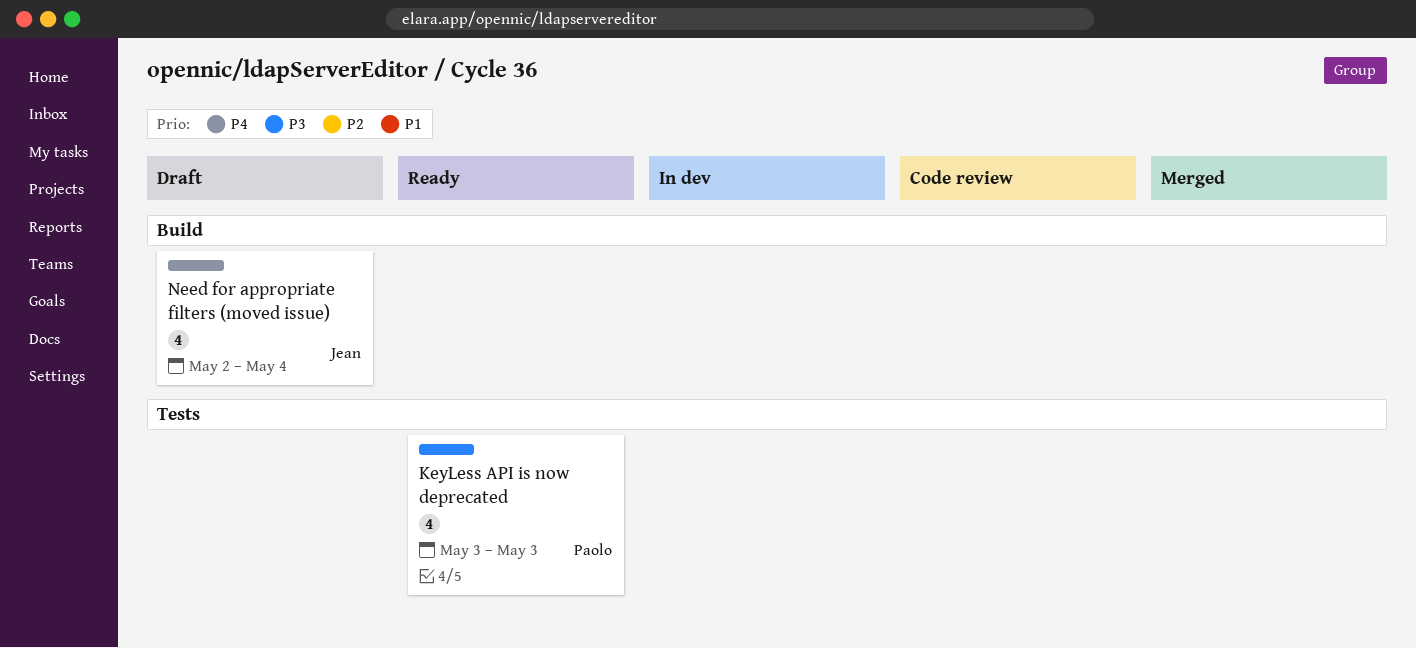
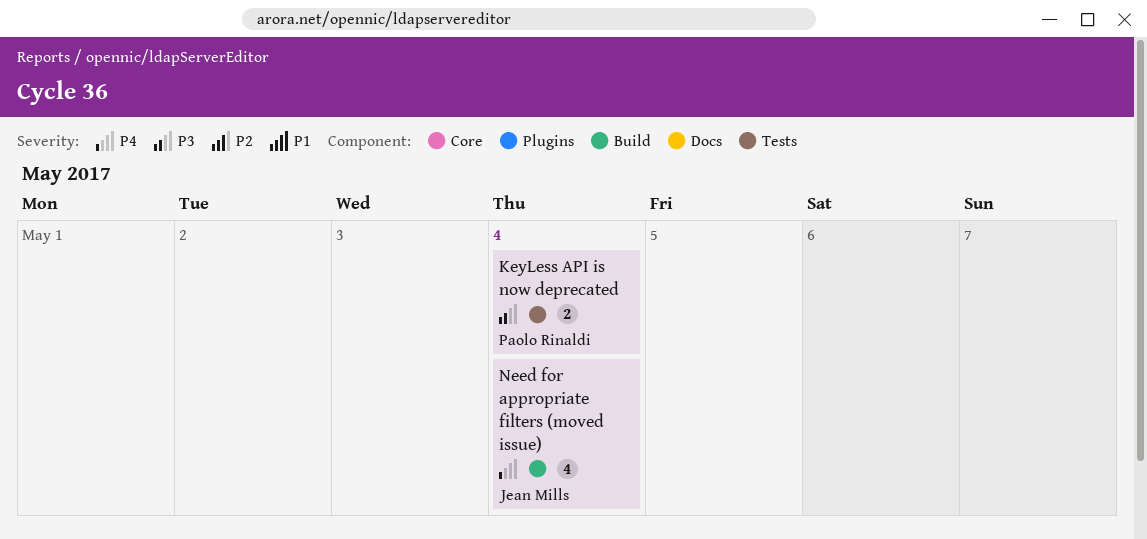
KeyLess API is now deprecated, estimate: 4 -> 2
KeyLess API is now deprecated, due: May 3 -> May 4

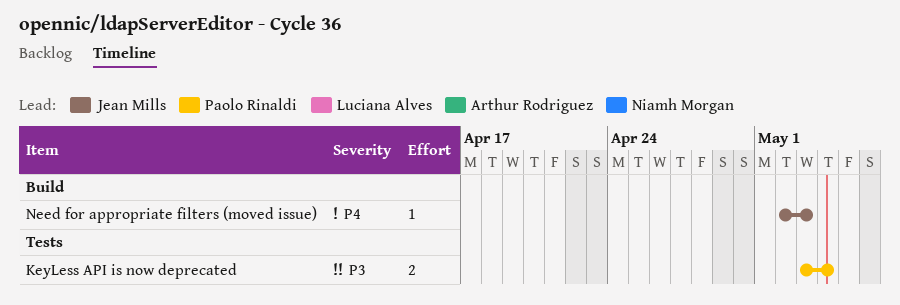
Need for appropriate filters (moved issue), estimate: 4 -> 1
Need for appropriate filters (moved issue), due: May 4 -> May 3

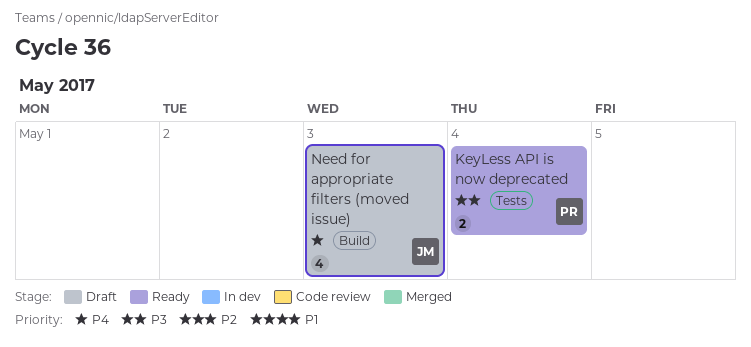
Need for appropriate filters (moved issue), estimate: 1 -> 4

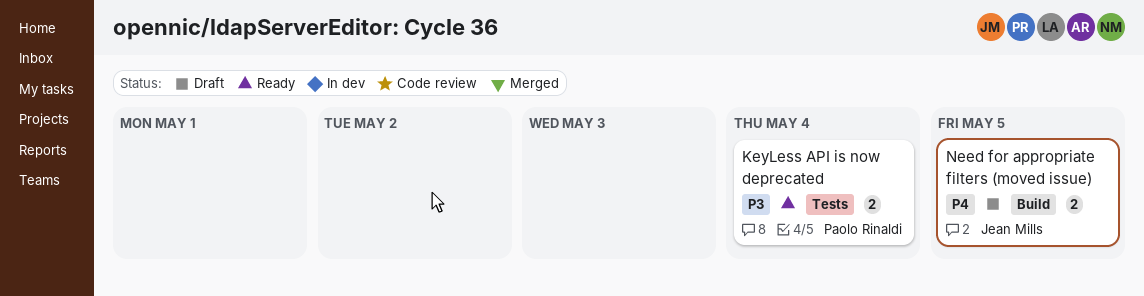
Need for appropriate filters (moved issue), estimate: 4 -> 2
Need for appropriate filters (moved issue), due: May 3 -> May 5

